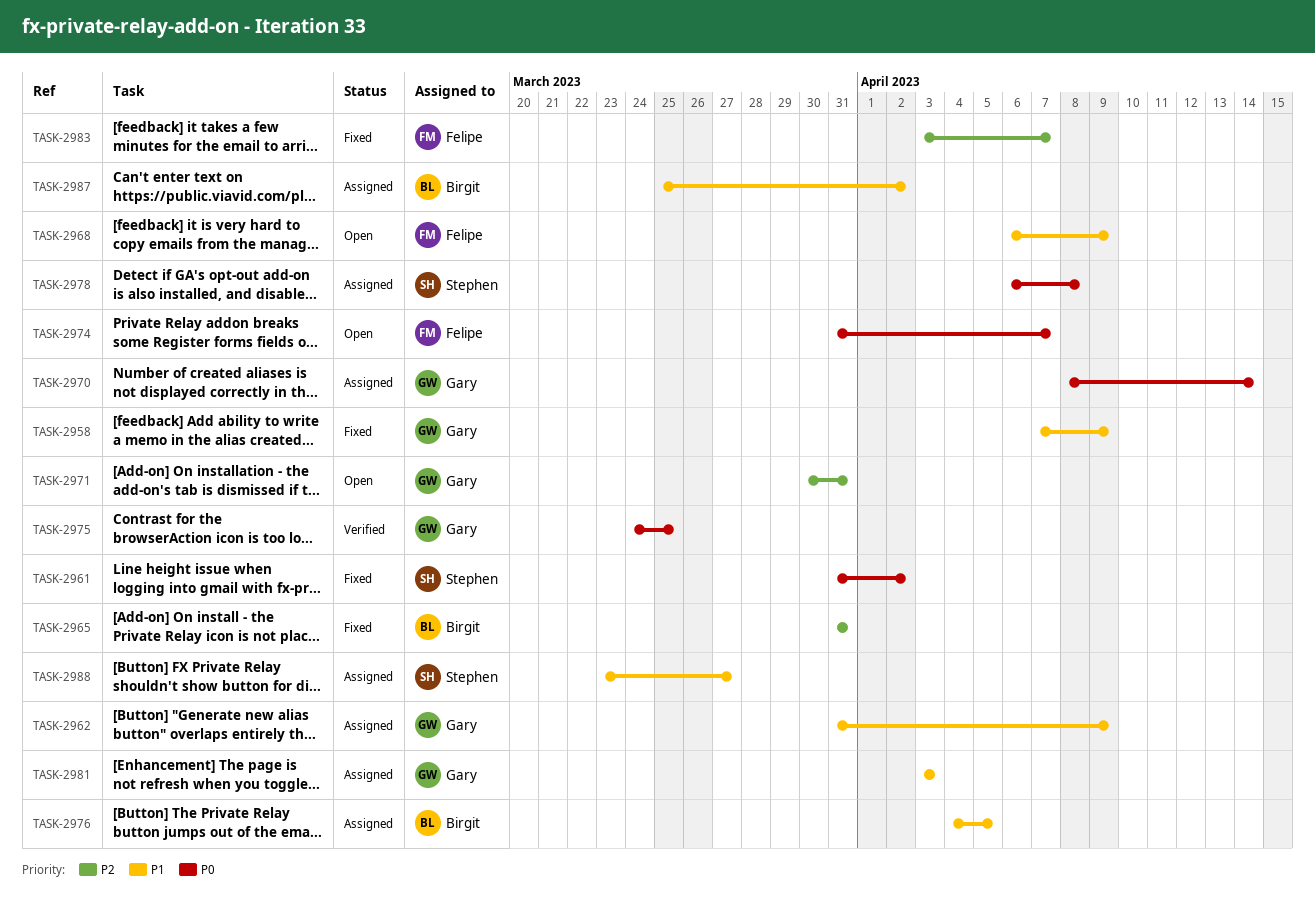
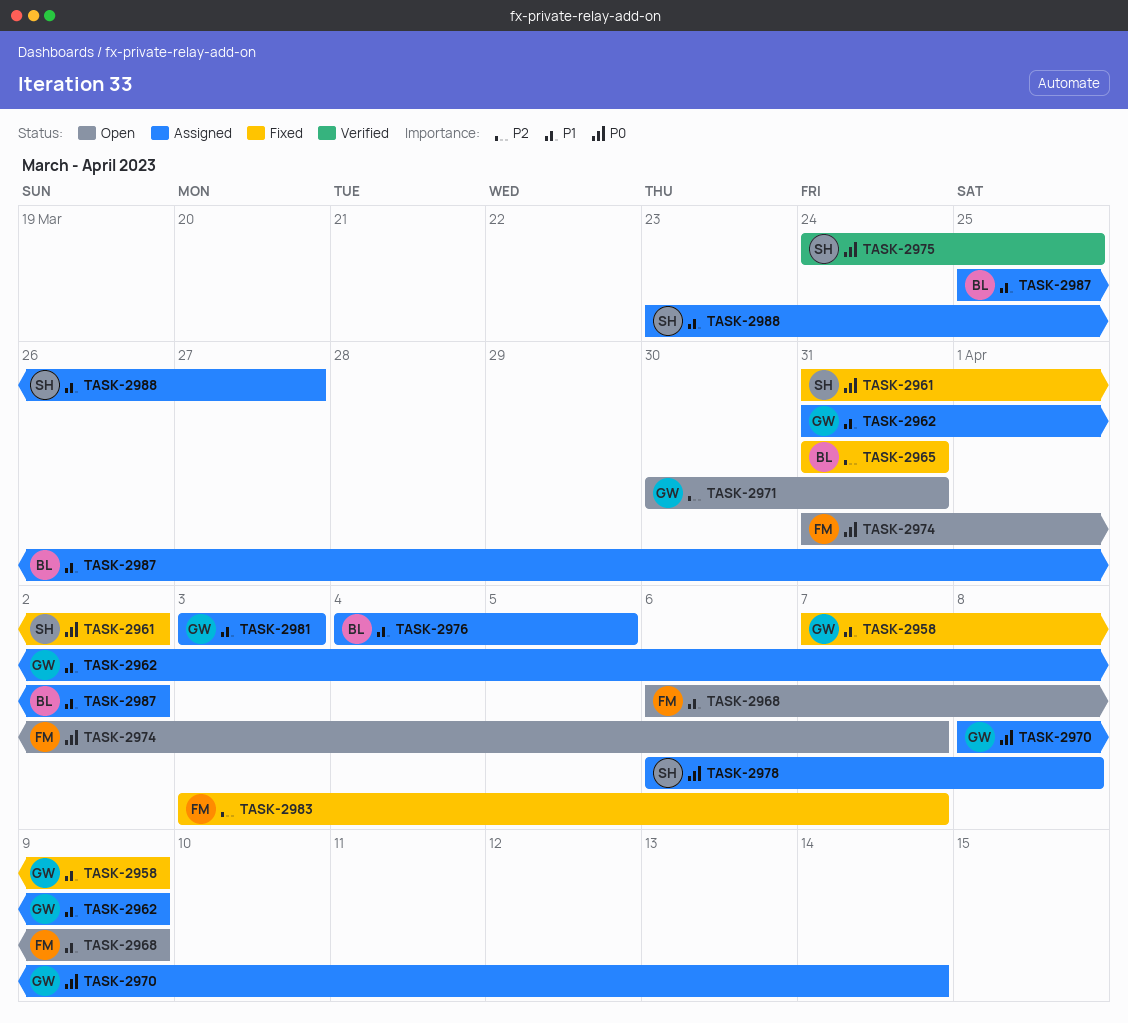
TASK-2975, owner: Gary -> Stephen

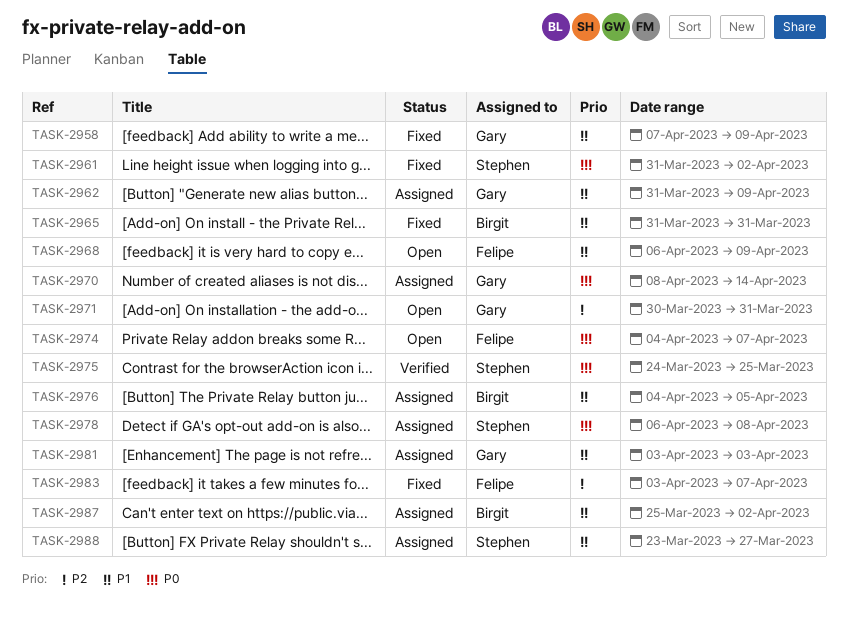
TASK-2965, priority: P2 -> P1
TASK-2974, start: Mar 31 -> Apr 4

